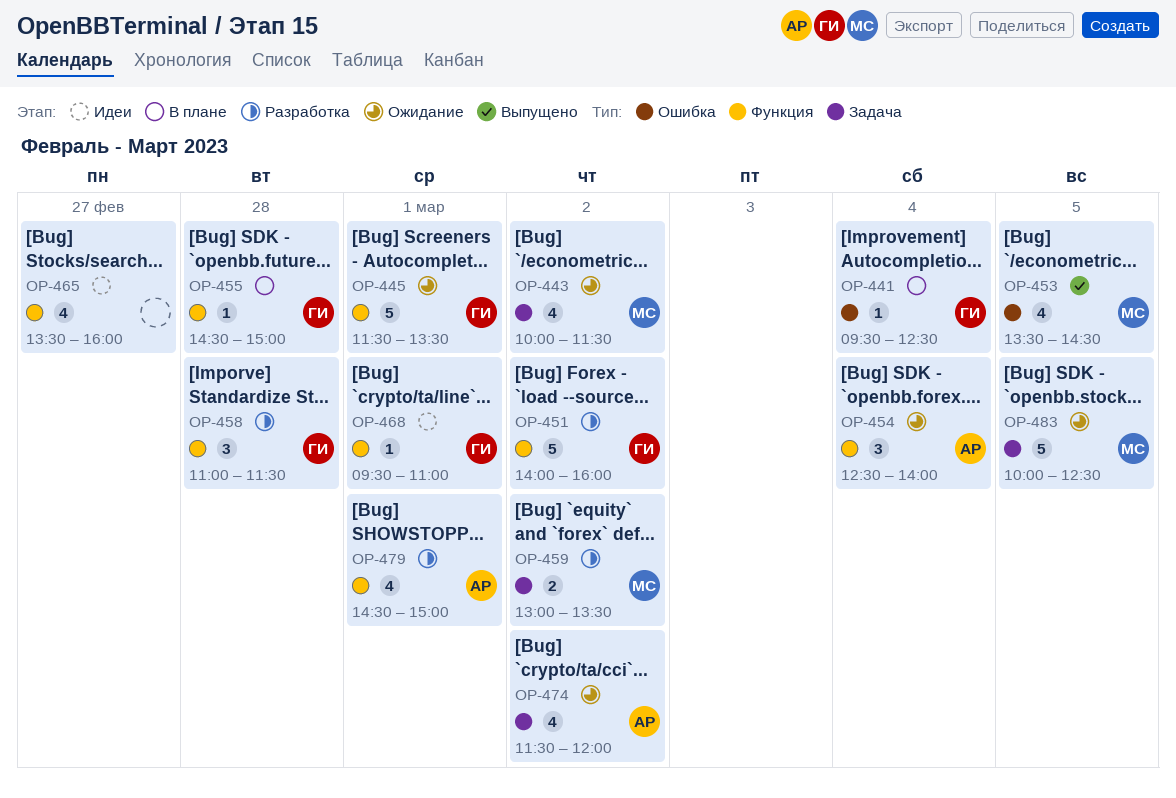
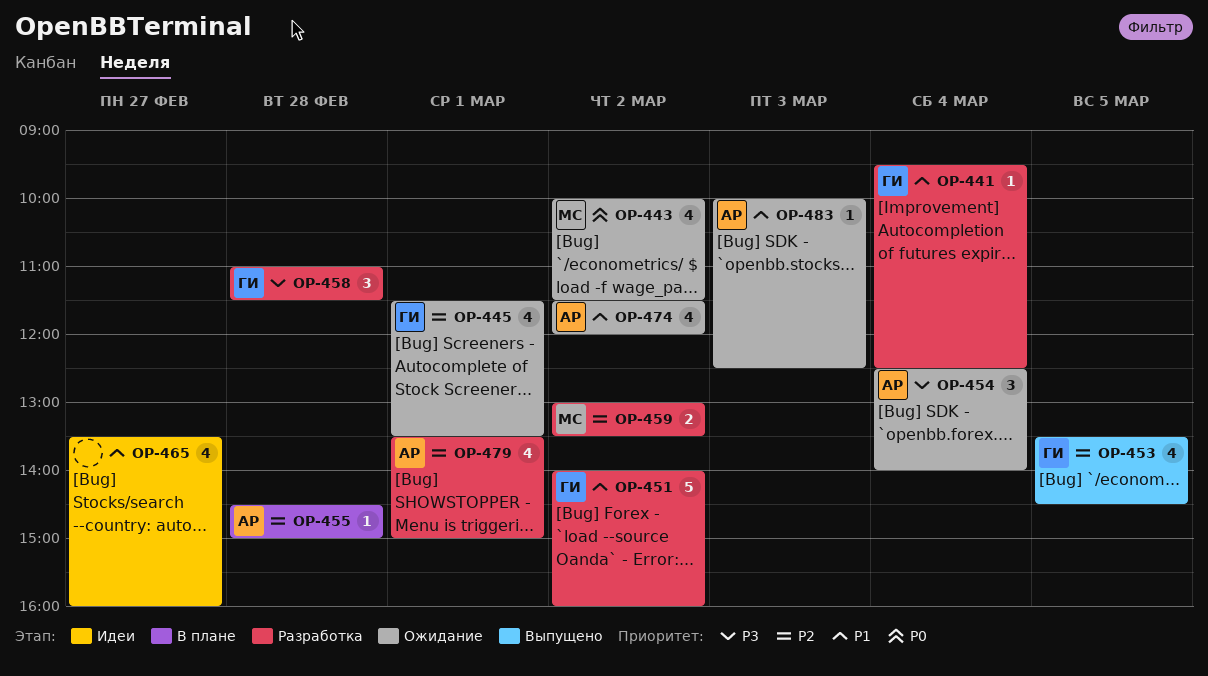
OP-441, status: В плане -> Разработка
OP-445, estimate: 5 -> 4
OP-453, owner: МС -> ГИ
OP-455, owner: ГИ -> АР
OP-468: present -> none
OP-479, begins: 14:30 -> 13:30
OP-483, owner: МС -> АР
OP-483, estimate: 5 -> 1
OP-483, day: Mar 5 -> Mar 3

